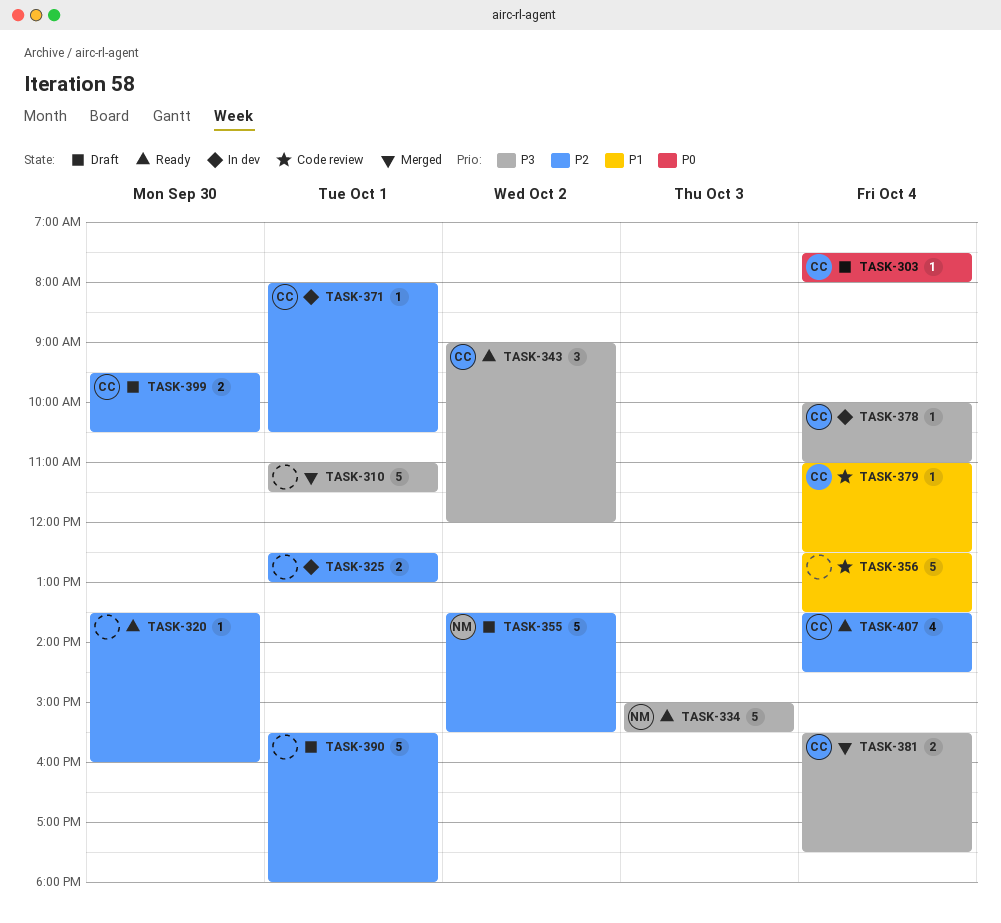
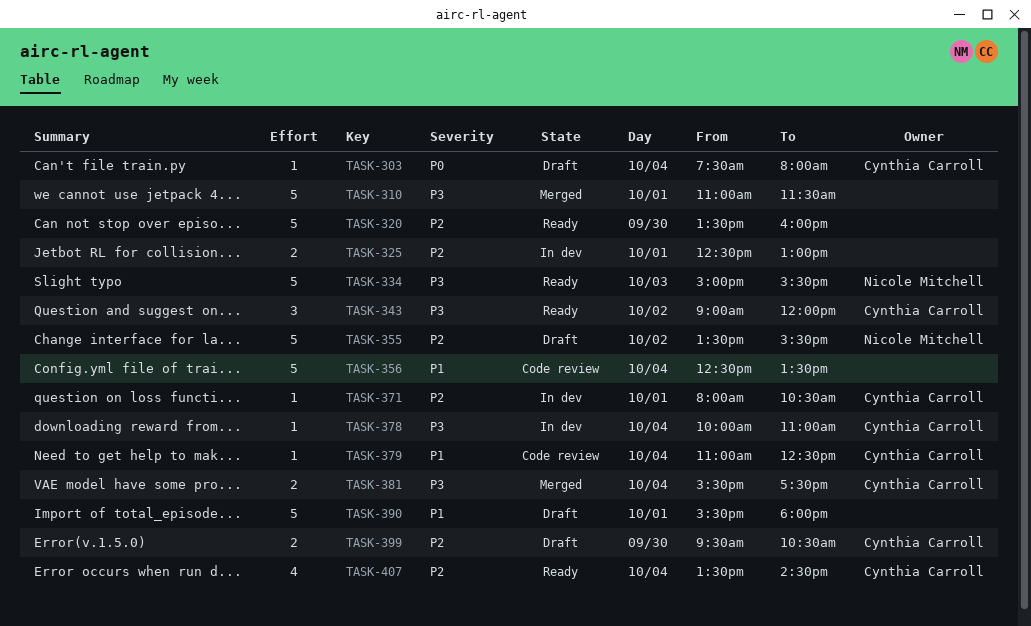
TASK-320, estimate: 1 -> 5
TASK-390, priority: P2 -> P1

